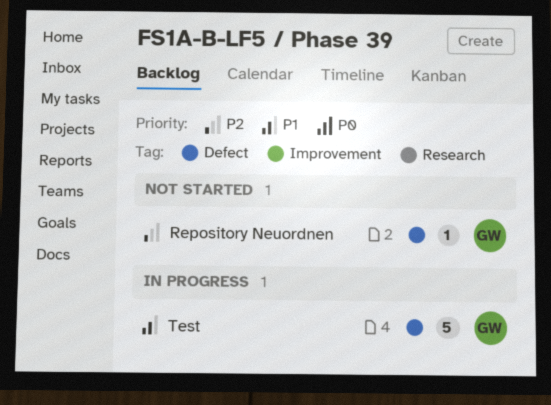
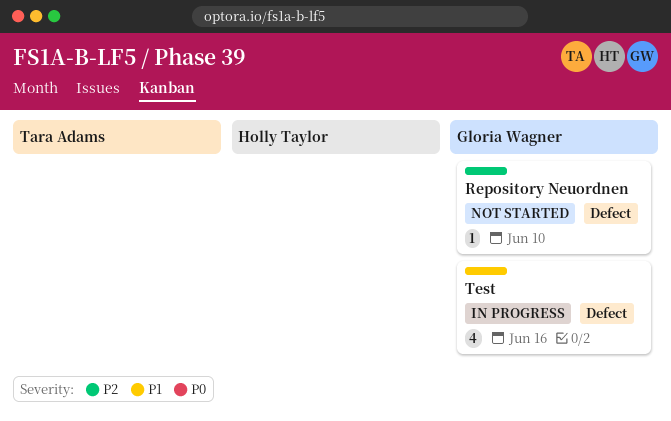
Test, estimate: 5 -> 4

